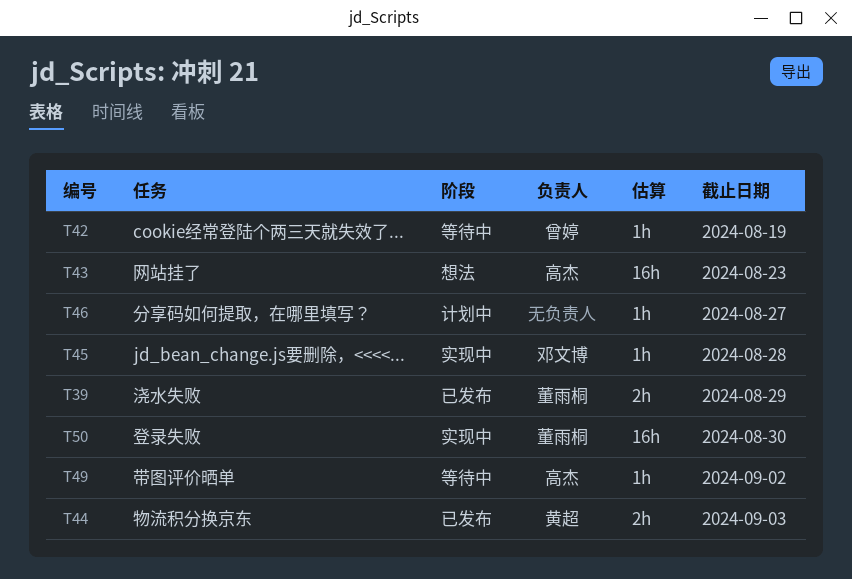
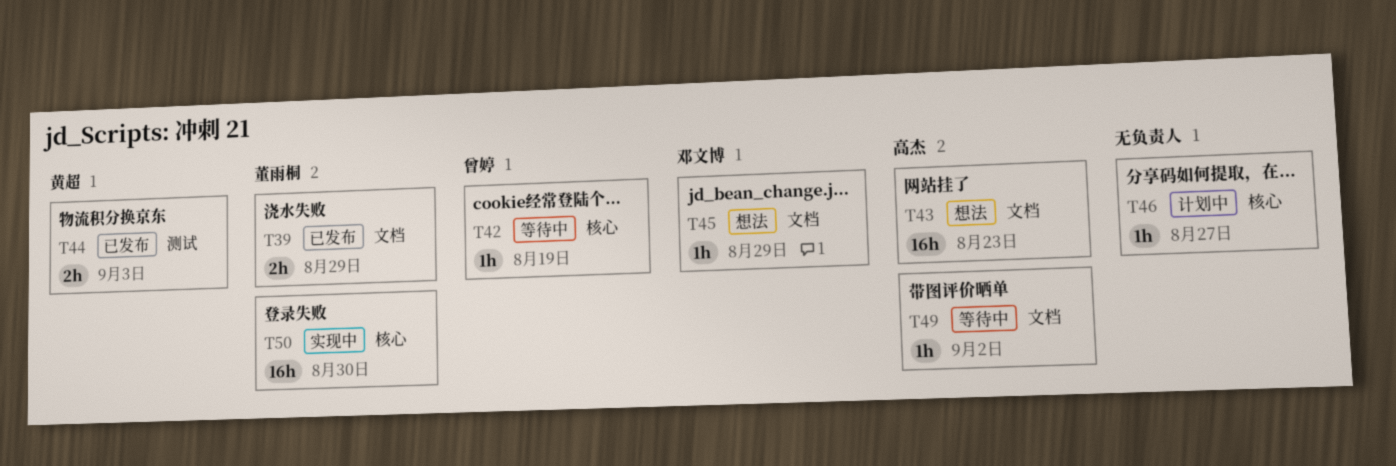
T45, status: 实现中 -> 想法
T45, due: Aug 28 -> Aug 29

